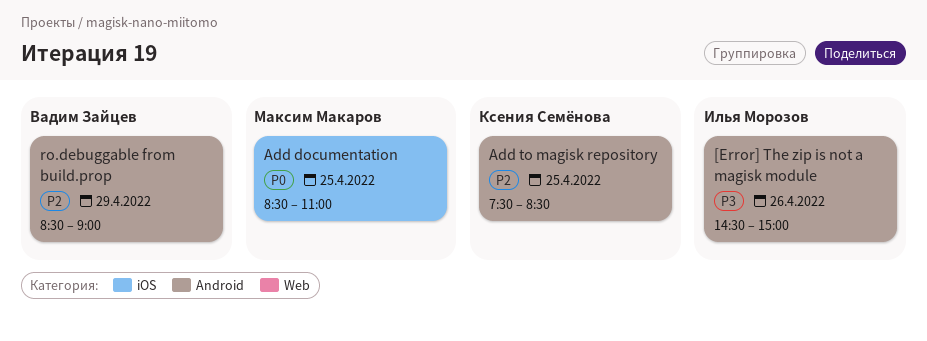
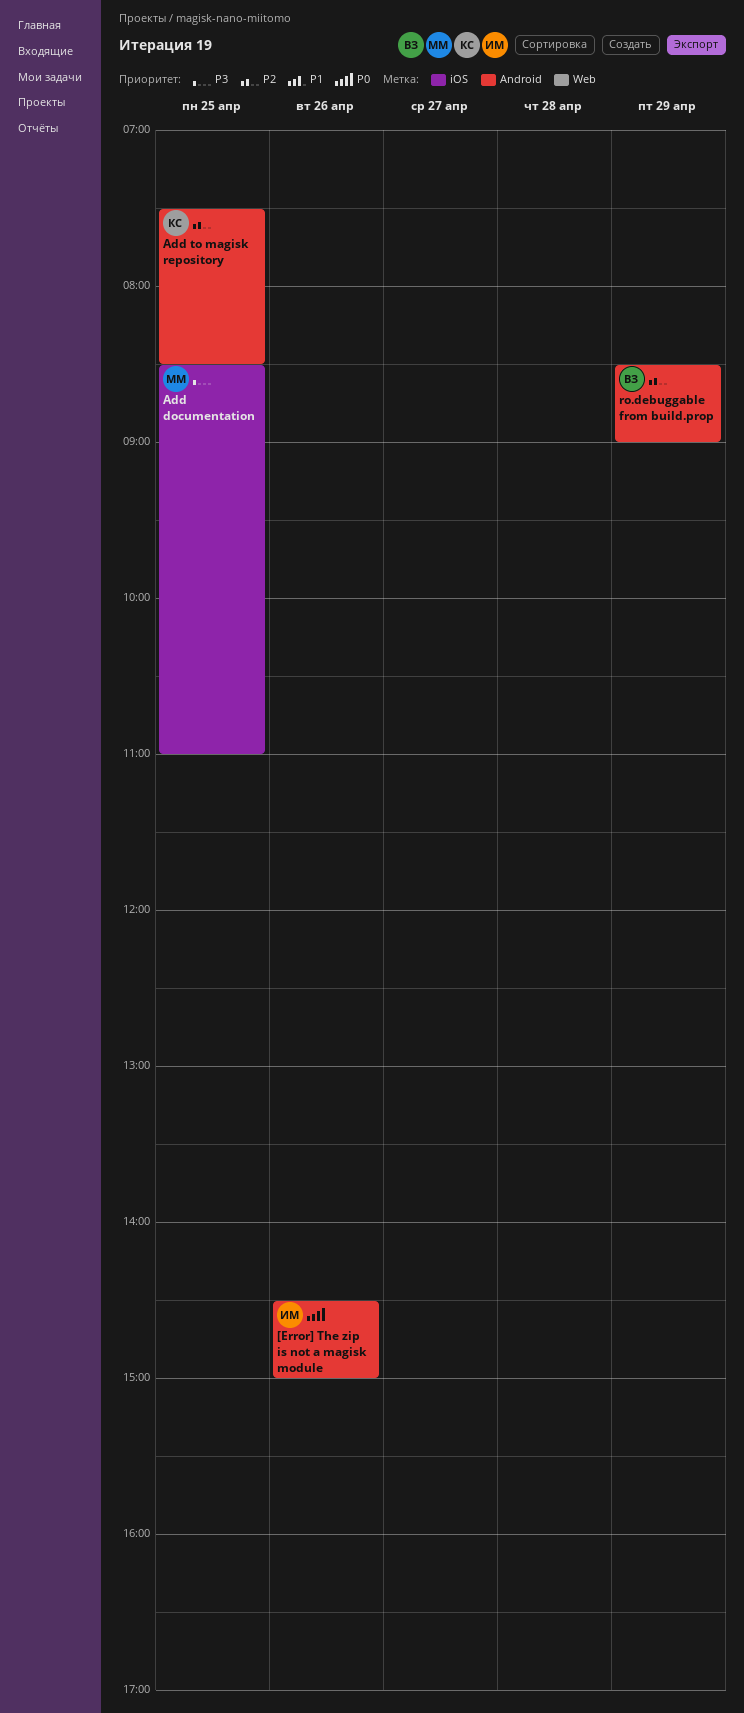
[Error] The zip is not a magisk module, priority: P3 -> P0
Add documentation, priority: P0 -> P3

